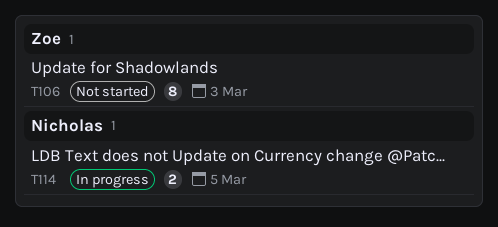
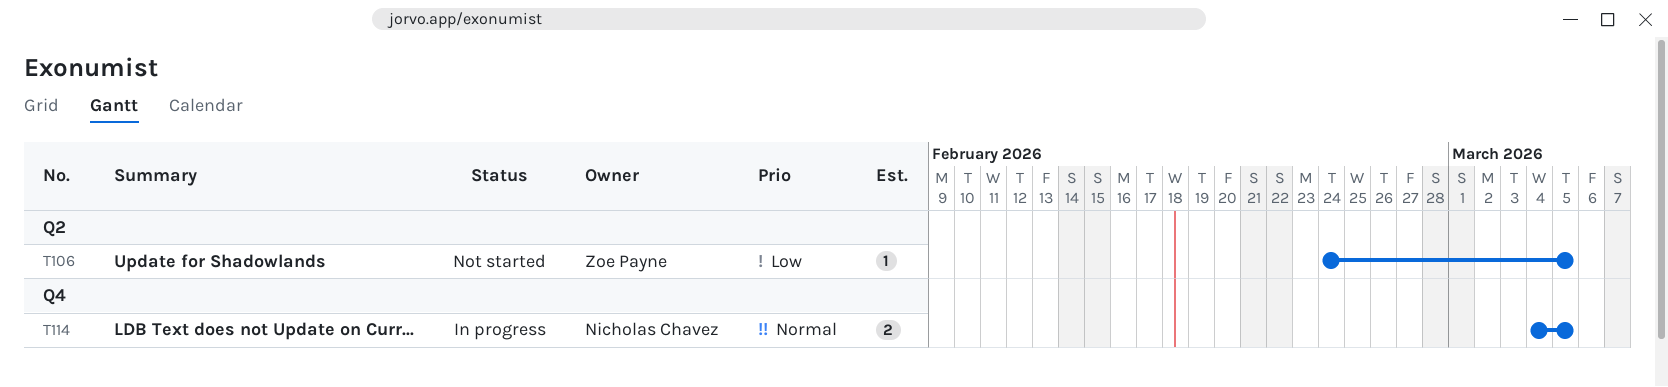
T106, estimate: 8 -> 1
T106, due: Mar 3 -> Mar 5

